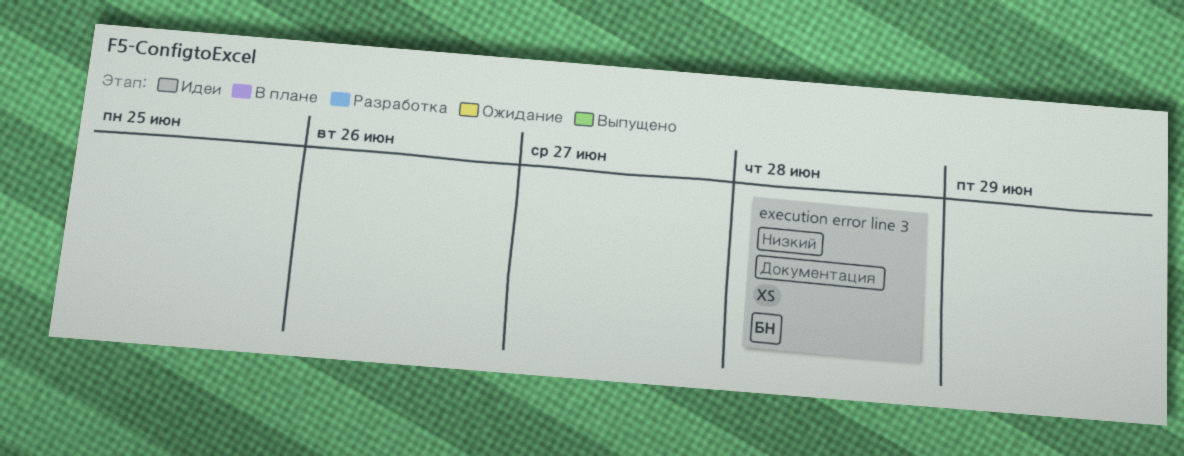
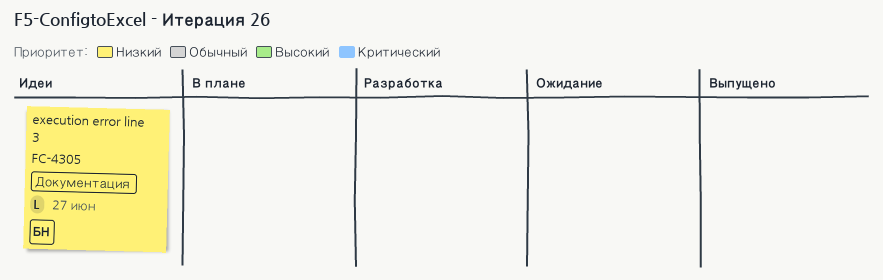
execution error line 3, estimate: XS -> L
execution error line 3, due: Jun 28 -> Jun 27

